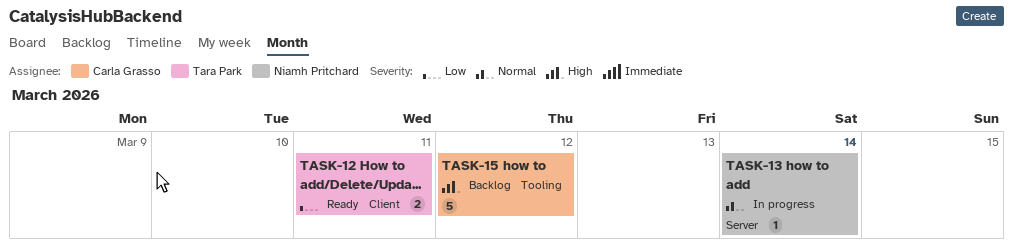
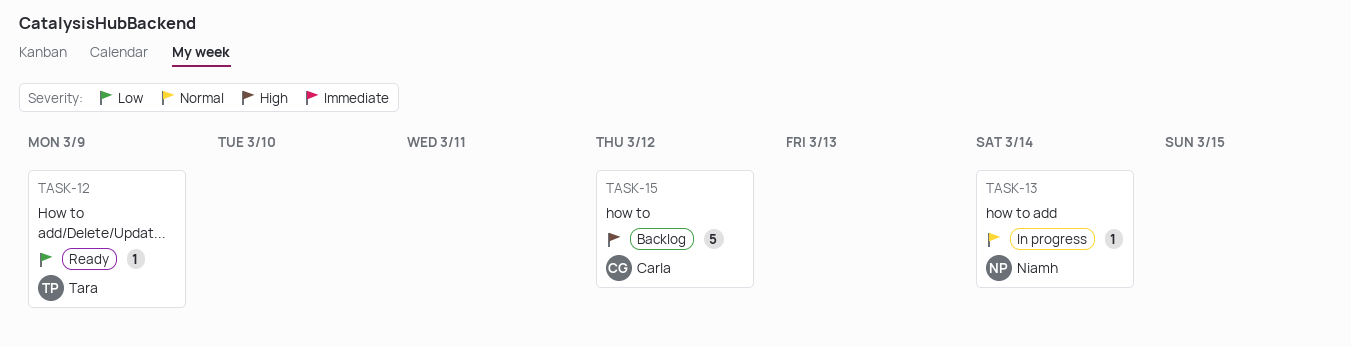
TASK-12, estimate: 2 -> 1
TASK-12, due: Mar 11 -> Mar 9

